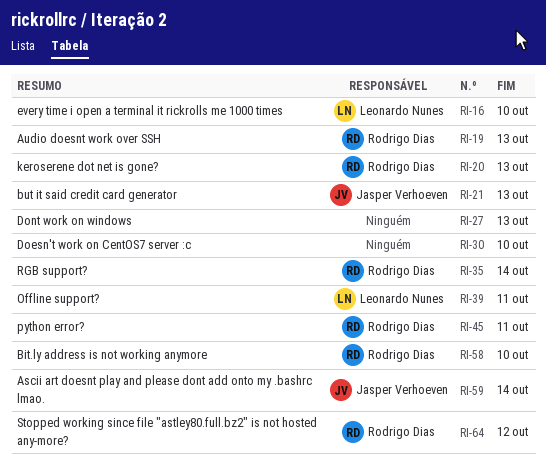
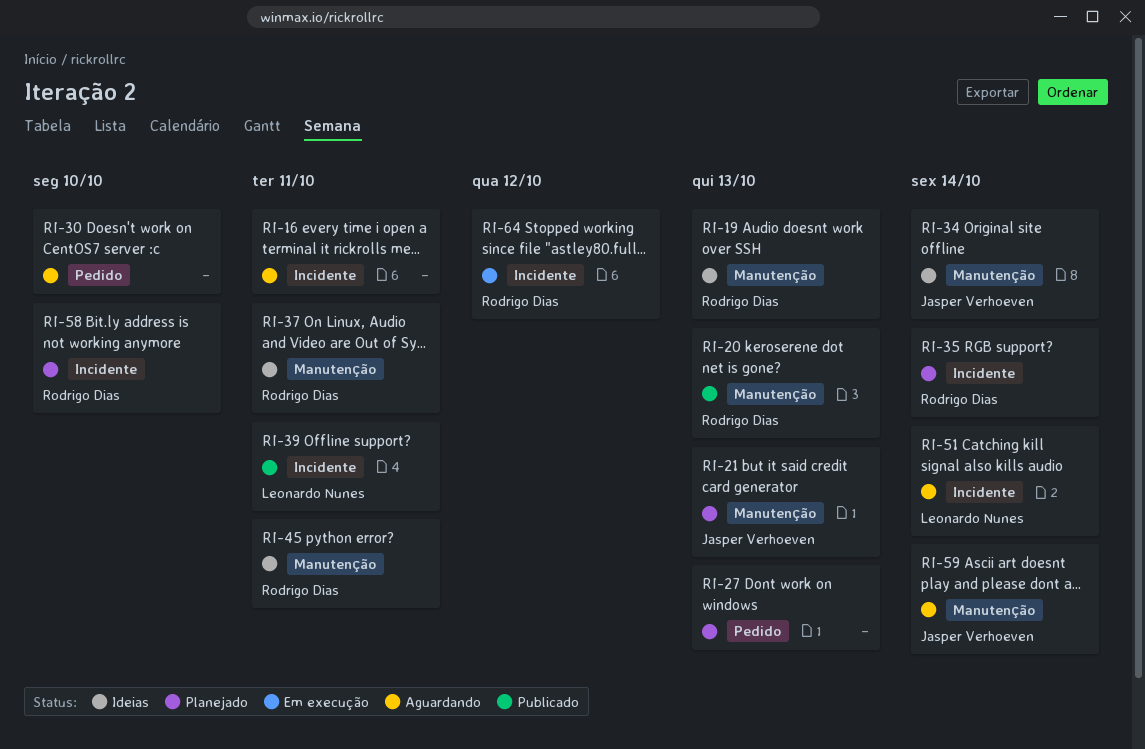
RI-16, owner: Leonardo Nunes -> none
RI-16, due: Oct 10 -> Oct 11
RI-34: none -> present
RI-37: none -> present
RI-51: none -> present

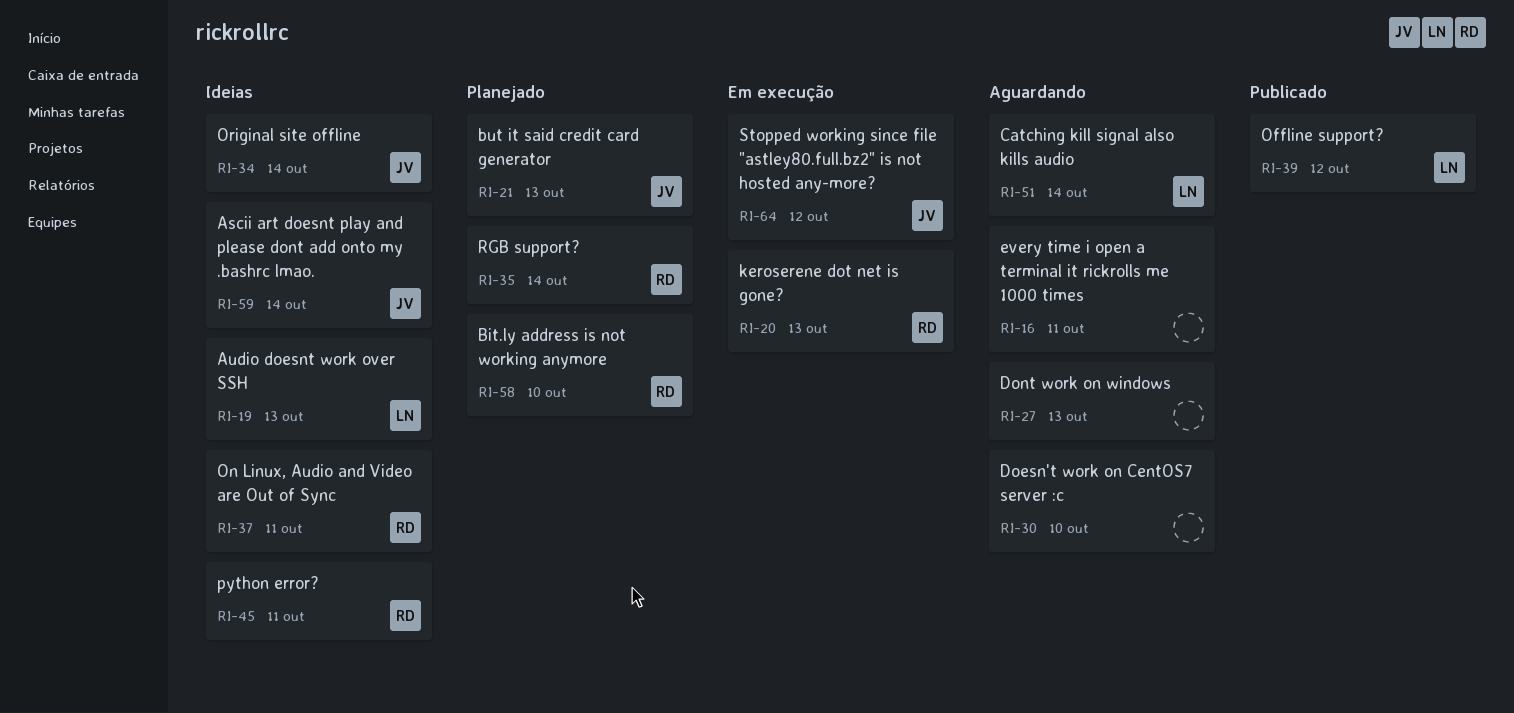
RI-19, owner: Rodrigo Dias -> Leonardo Nunes
RI-20, status: Publicado -> Em execução
RI-27, status: Planejado -> Aguardando
RI-39, due: Oct 11 -> Oct 12
RI-59, status: Aguardando -> Ideias
RI-64, owner: Rodrigo Dias -> Jasper Verhoeven

